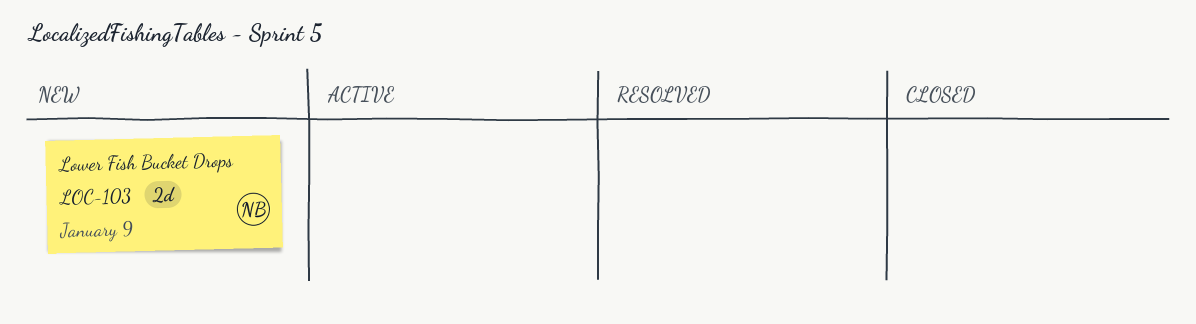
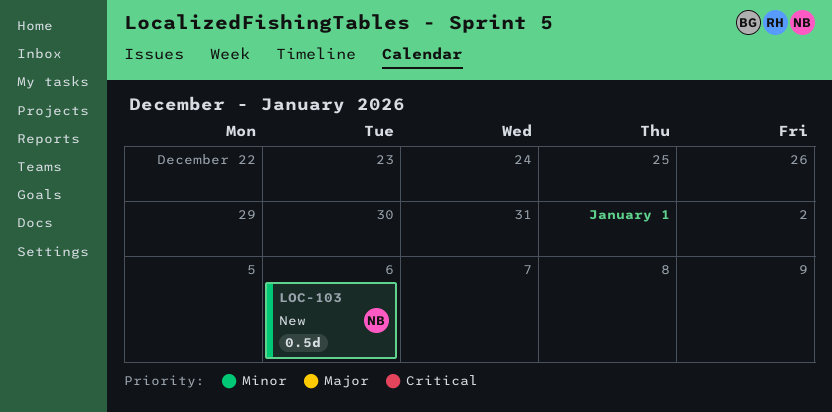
LOC-103, estimate: 2d -> 0.5d
LOC-103, due: Jan 9 -> Jan 6

